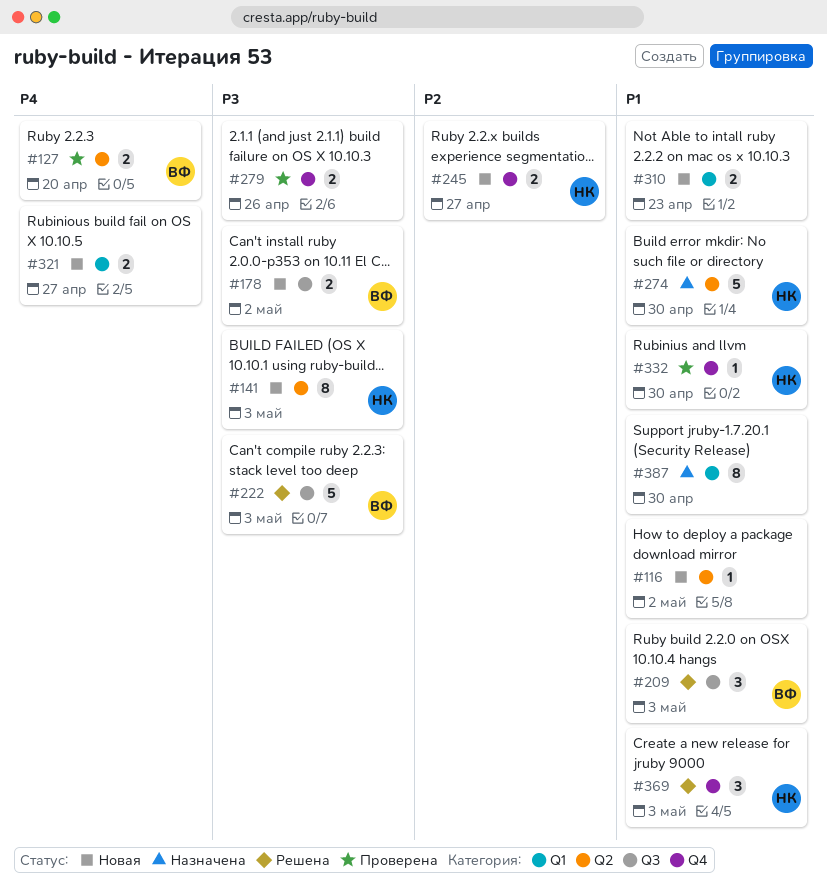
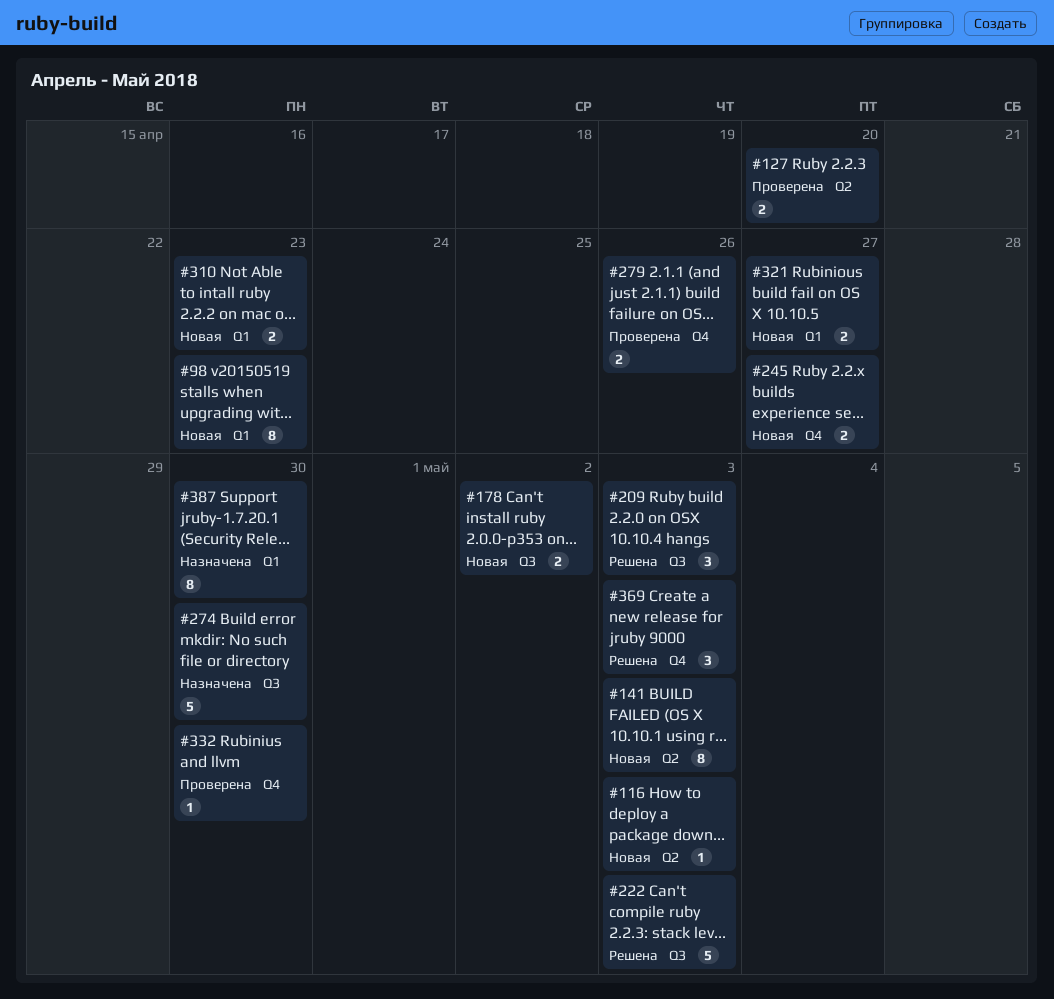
#98: none -> present
#116, due: May 2 -> May 3
#274, label: Q2 -> Q3

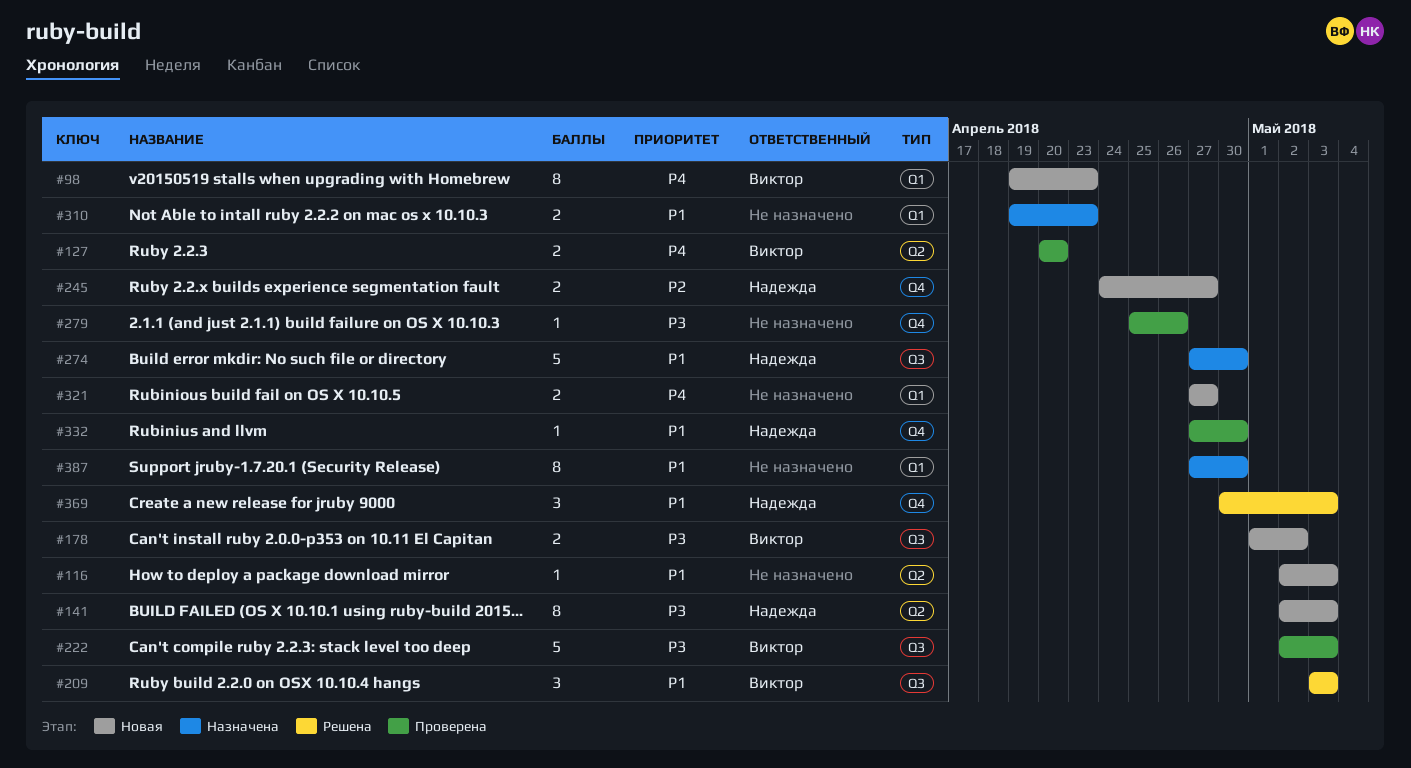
#222, status: Решена -> Проверена
#279, estimate: 2 -> 1
#310, status: Новая -> Назначена

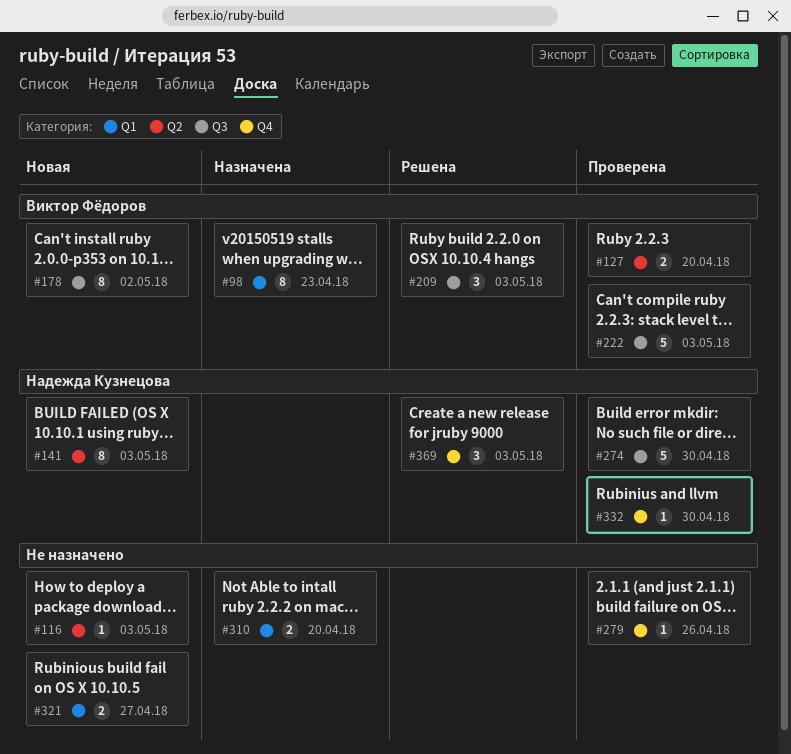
#98, status: Новая -> Назначена
#178, estimate: 2 -> 8
#245: present -> none
#274, status: Назначена -> Проверена
#310, due: Apr 23 -> Apr 20
#387: present -> none

